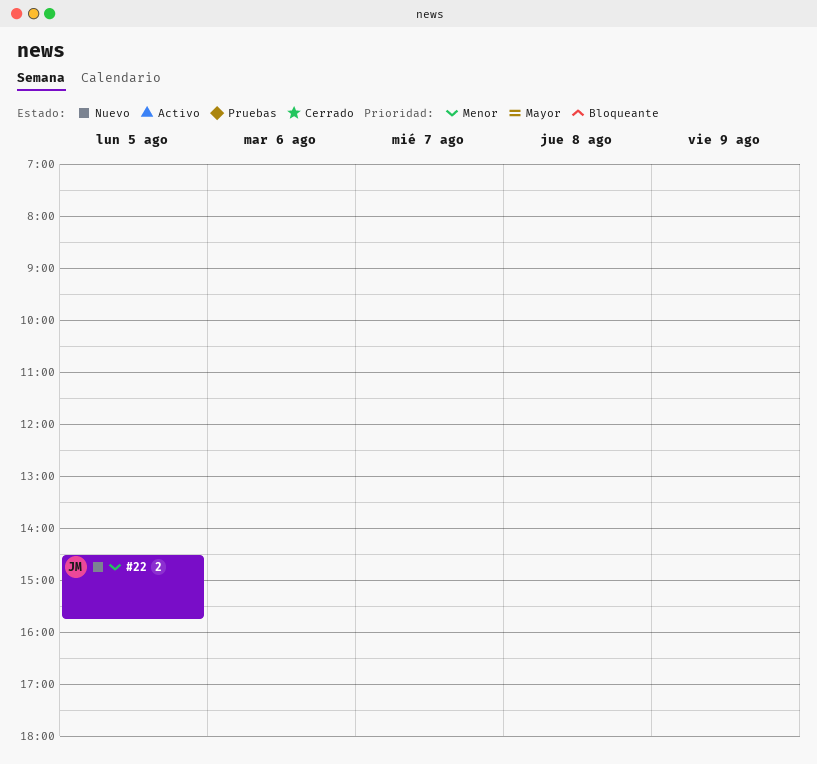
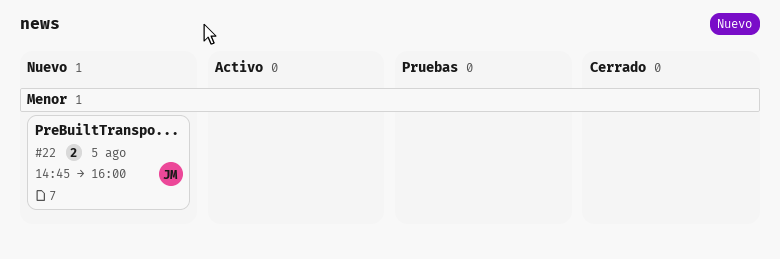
#22, begins: 14:30 -> 14:45
#22, ends: 15:45 -> 16:00

